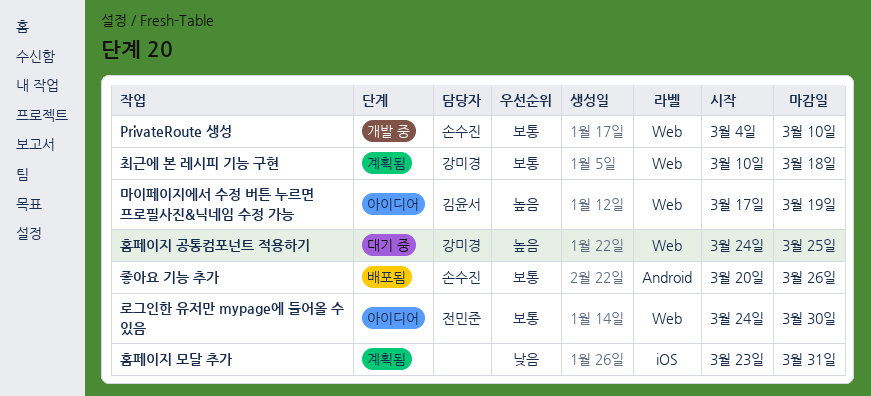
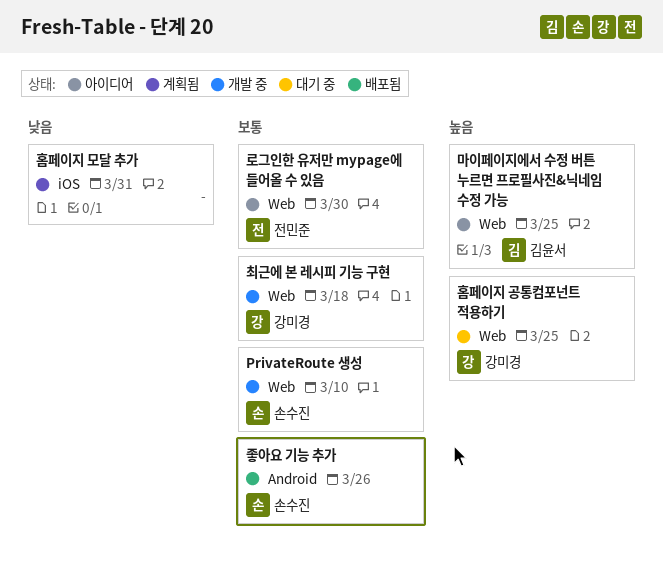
마이페이지에서 수정 버튼 누르면 프로필사진&닉네임 수정 가능, due: Mar 19 -> Mar 25
최근에 본 레시피 기능 구현, status: 계획됨 -> 개발 중

